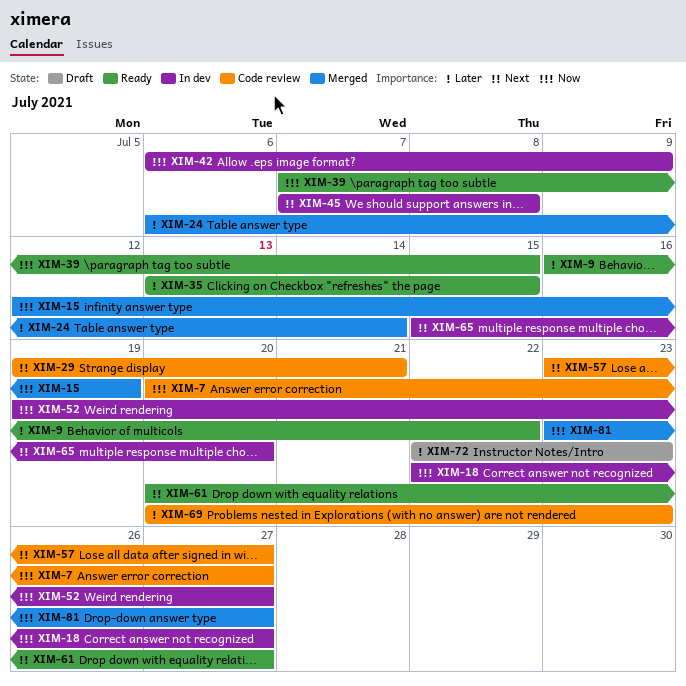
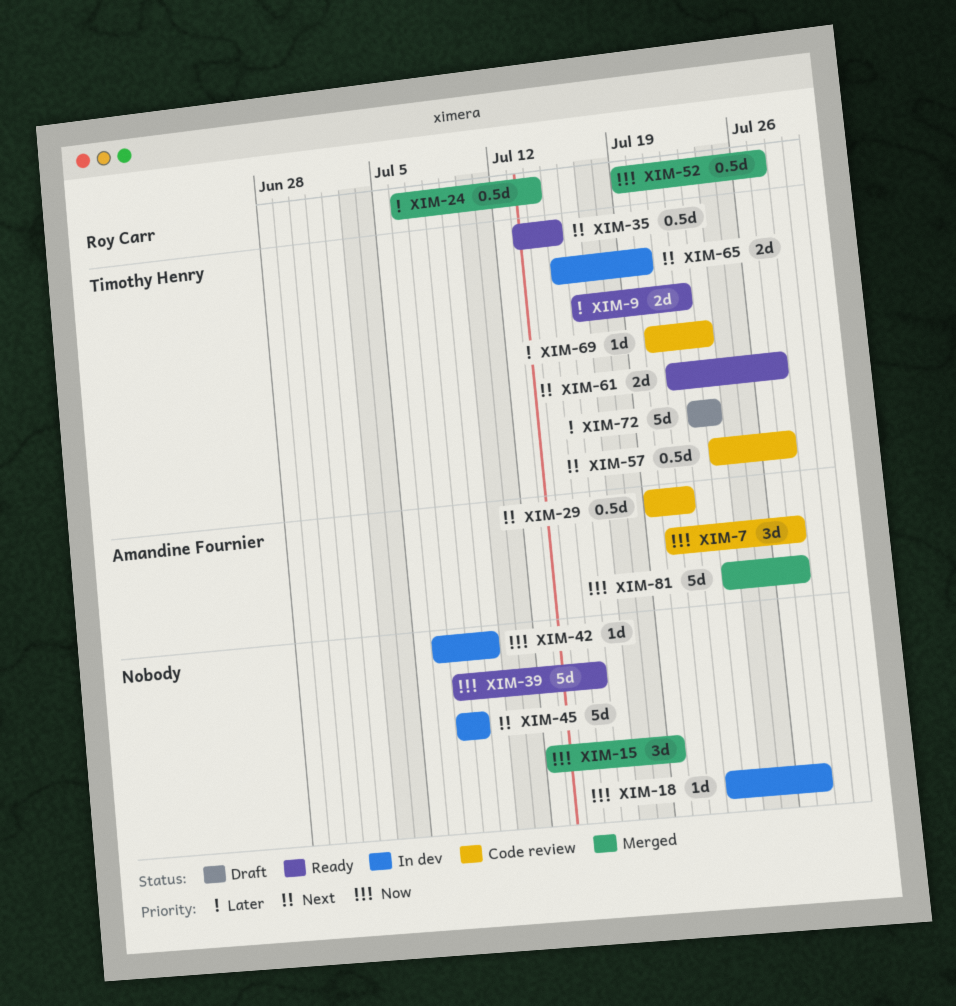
XIM-35, priority: Later -> Next
XIM-52, status: In dev -> Merged
XIM-61, start: Jul 20 -> Jul 21

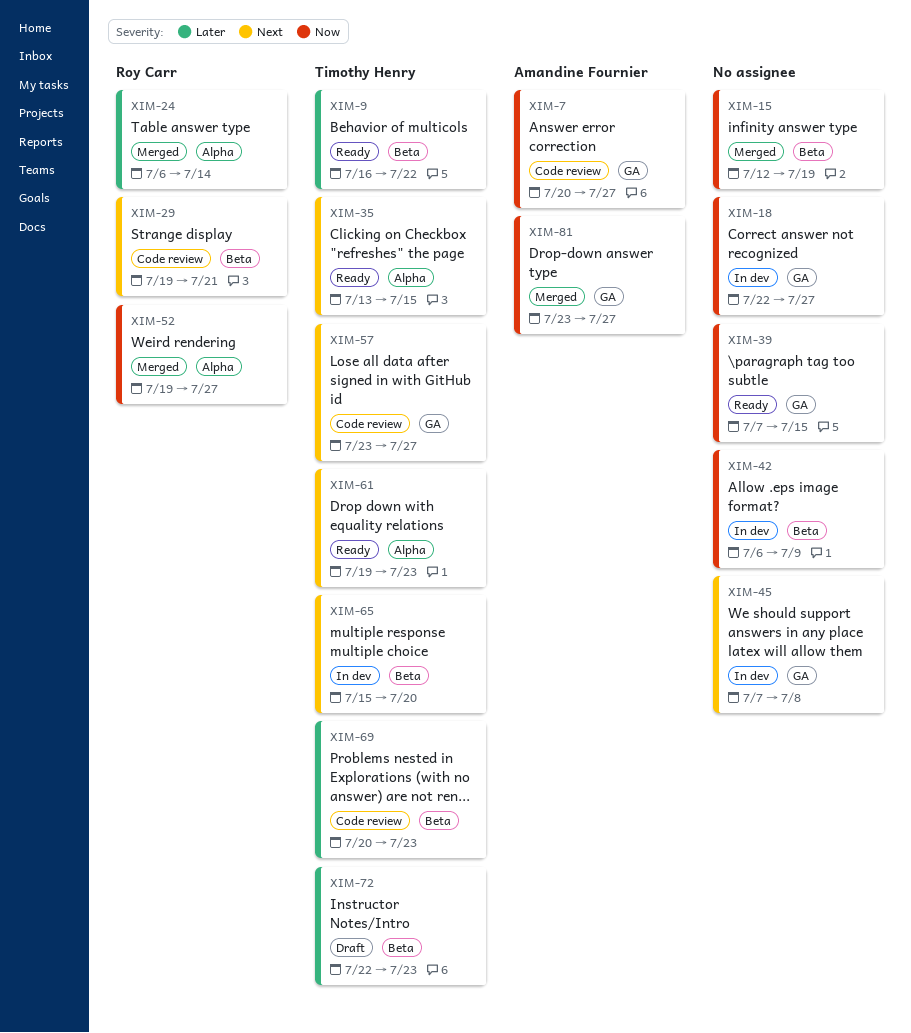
XIM-29, owner: Amandine Fournier -> Roy Carr
XIM-61, start: Jul 21 -> Jul 19
XIM-61, due: Jul 27 -> Jul 23

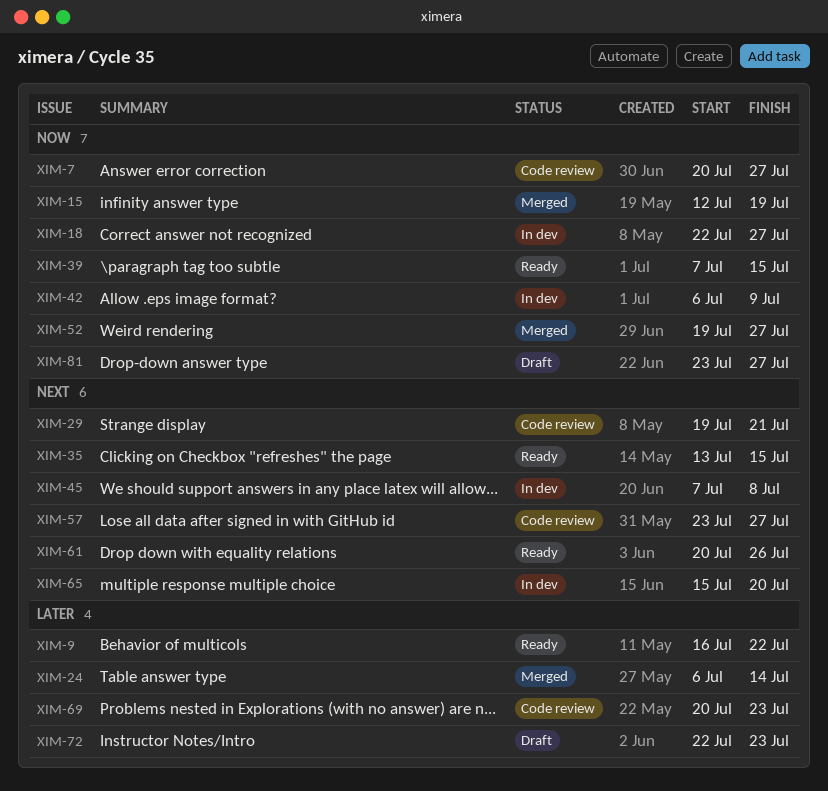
XIM-61, start: Jul 19 -> Jul 20
XIM-61, due: Jul 23 -> Jul 26
XIM-81, status: Merged -> Draft

